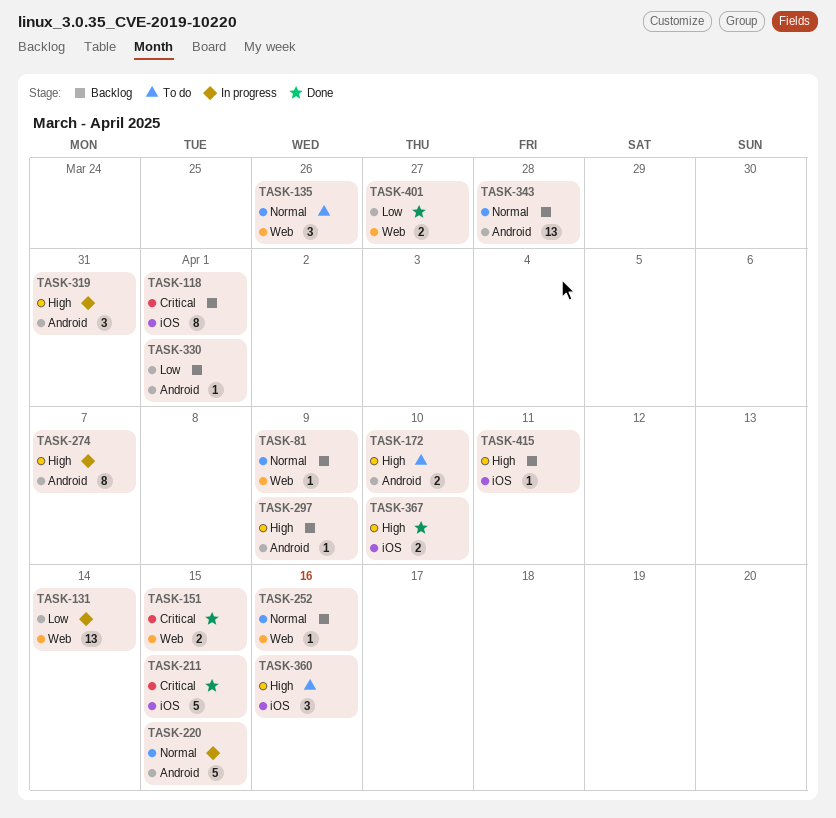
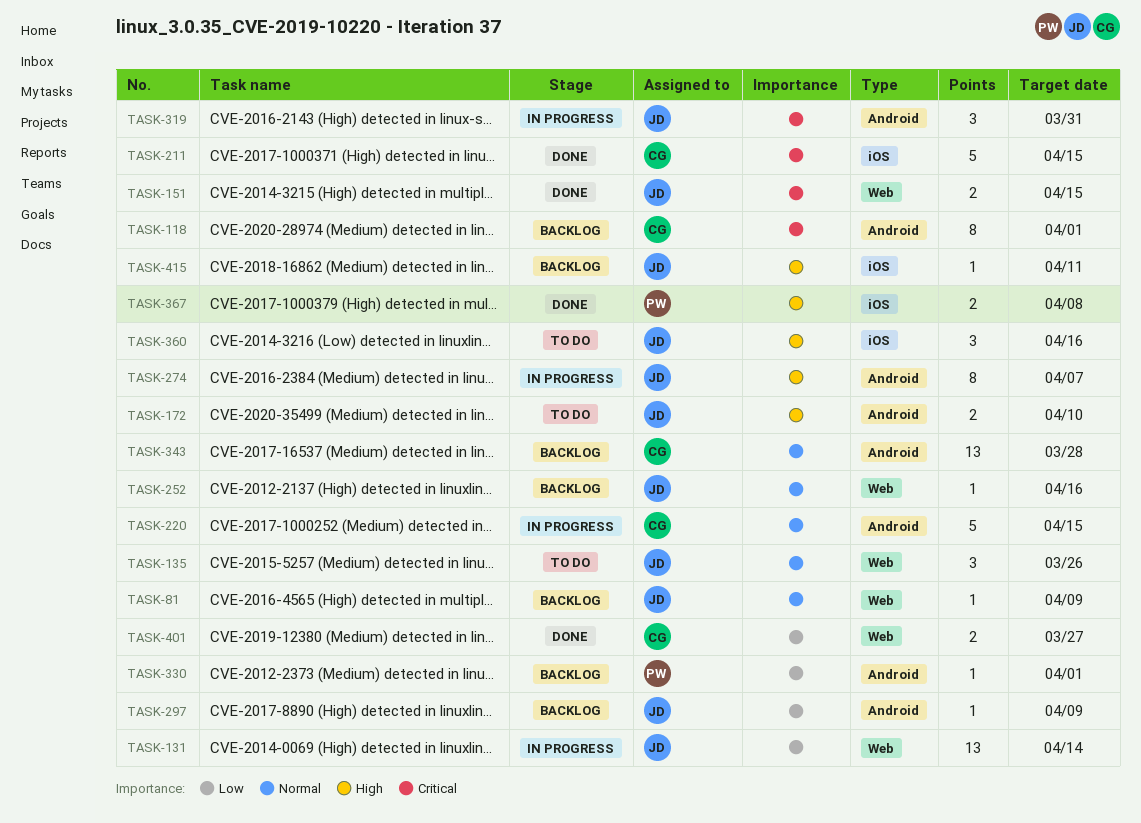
TASK-118, label: iOS -> Android
TASK-297, priority: High -> Low
TASK-319, priority: High -> Critical
TASK-367, due: Apr 10 -> Apr 8

